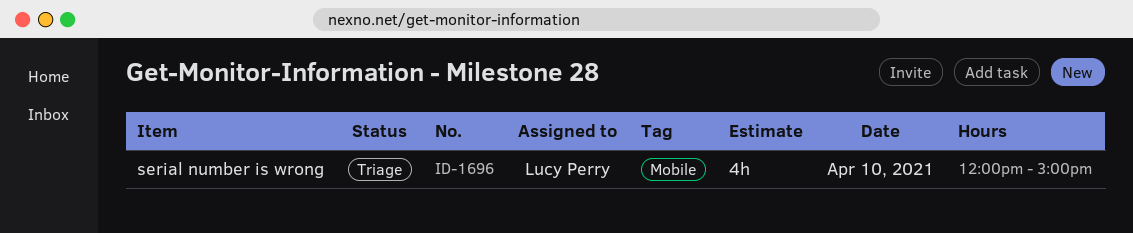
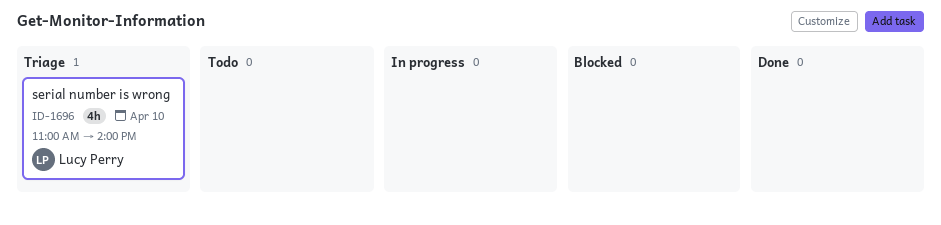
ID-1696, begins: 12:00 -> 11:00
ID-1696, ends: 15:00 -> 14:00

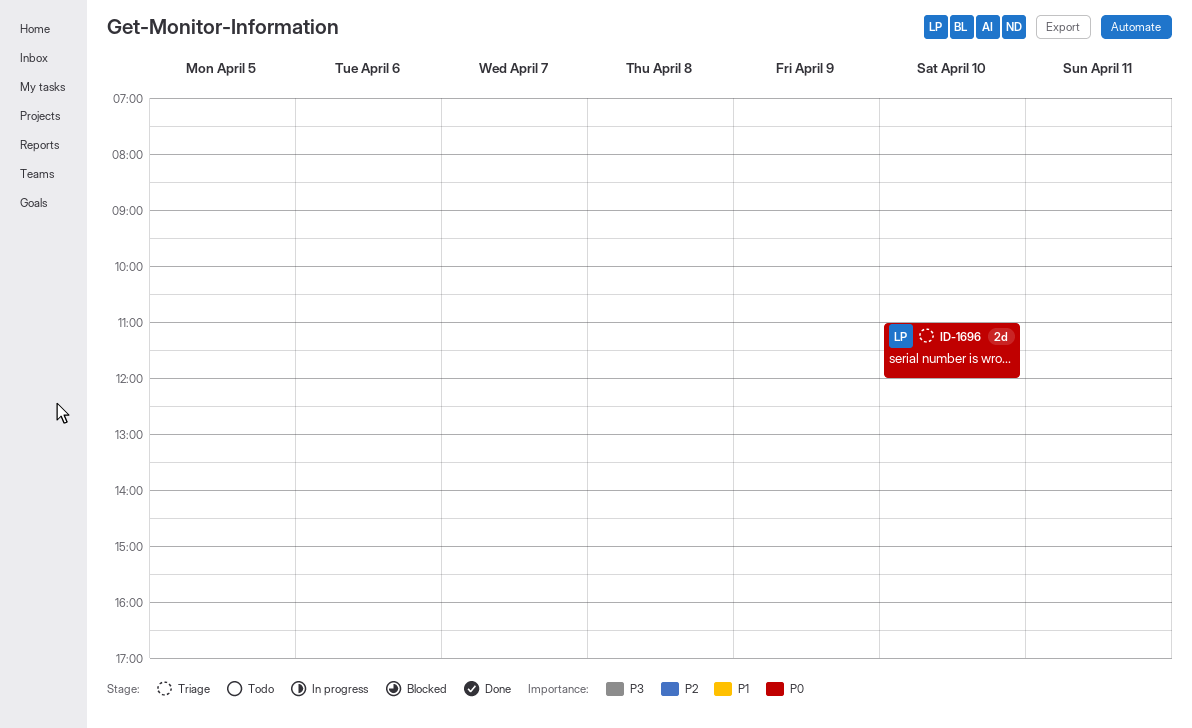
ID-1696, estimate: 4h -> 2d
ID-1696, ends: 14:00 -> 12:00

